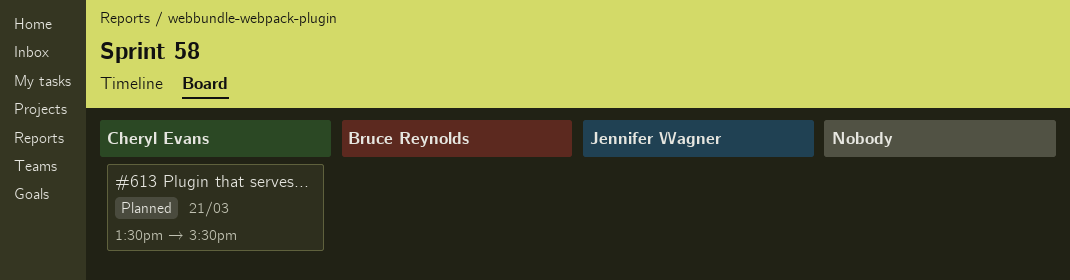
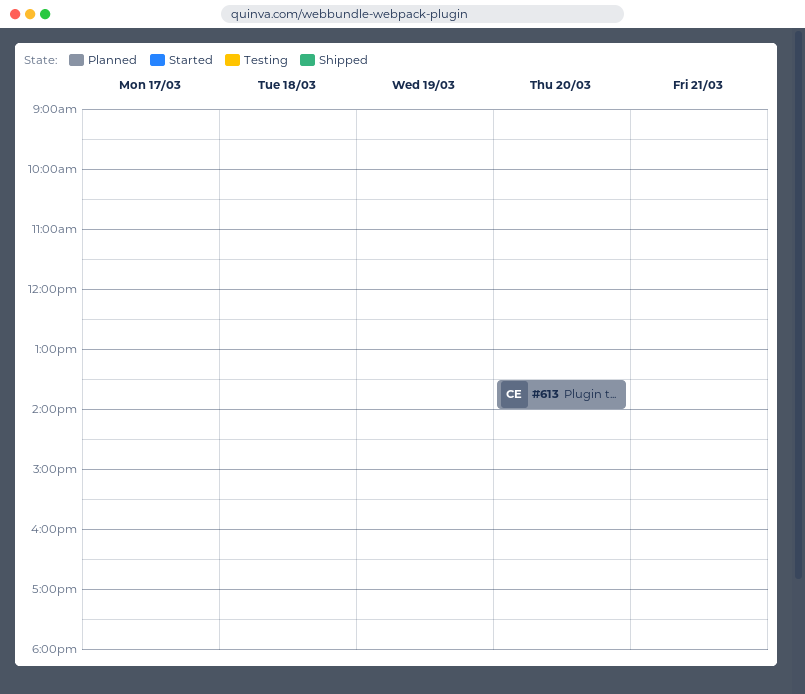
#613, day: Mar 21 -> Mar 20
#613, ends: 15:30 -> 14:00

